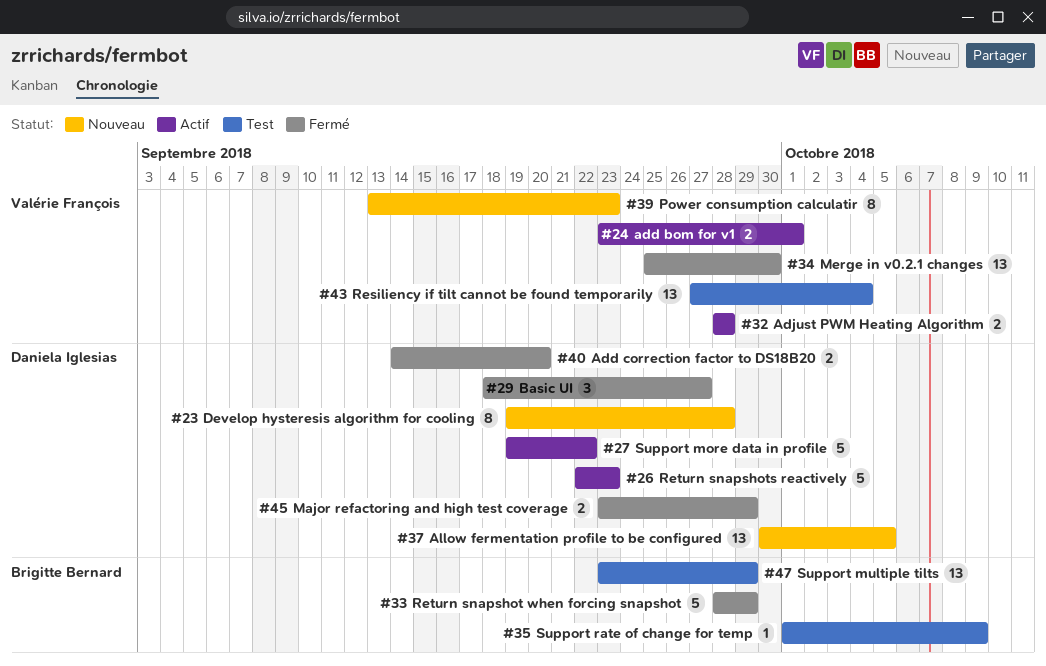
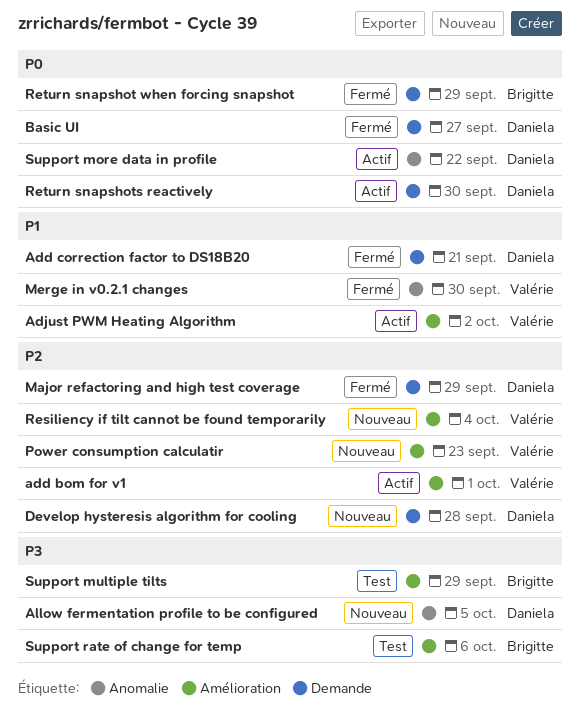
Add correction factor to DS18B20, due: Sep 20 -> Sep 21
Adjust PWM Heating Algorithm, due: Sep 28 -> Oct 2
Resiliency if tilt cannot be found temporarily, status: Test -> Nouveau
Return snapshots reactively, due: Sep 23 -> Sep 30
Support rate of change for temp, due: Oct 9 -> Oct 6

